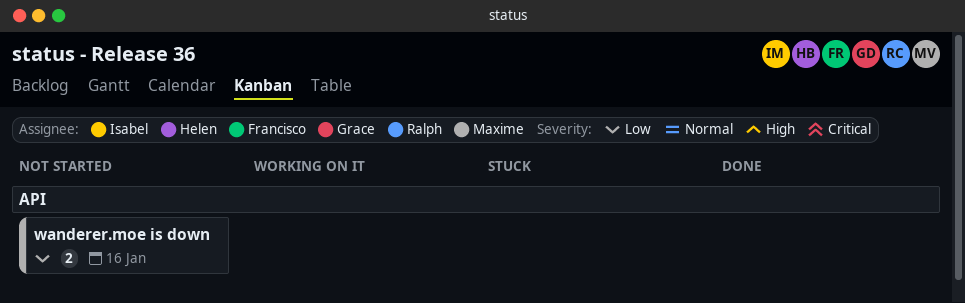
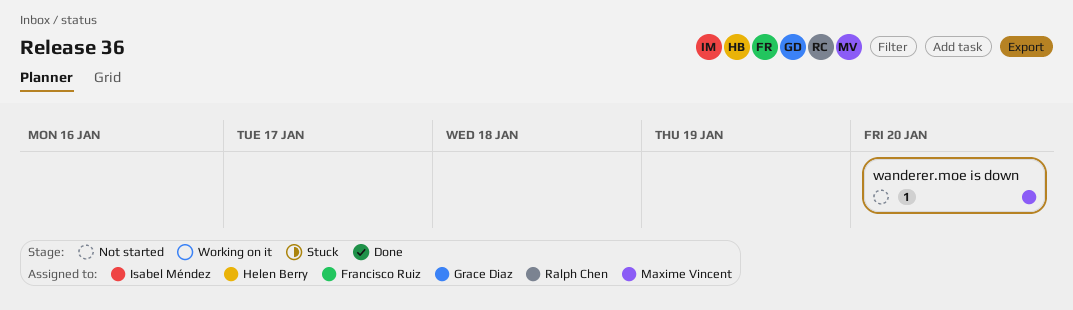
wanderer.moe is down, estimate: 2 -> 1
wanderer.moe is down, due: Jan 16 -> Jan 20

